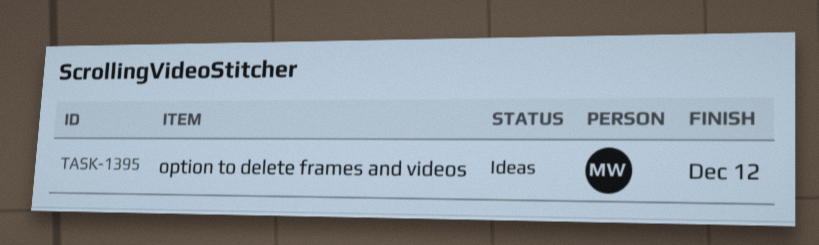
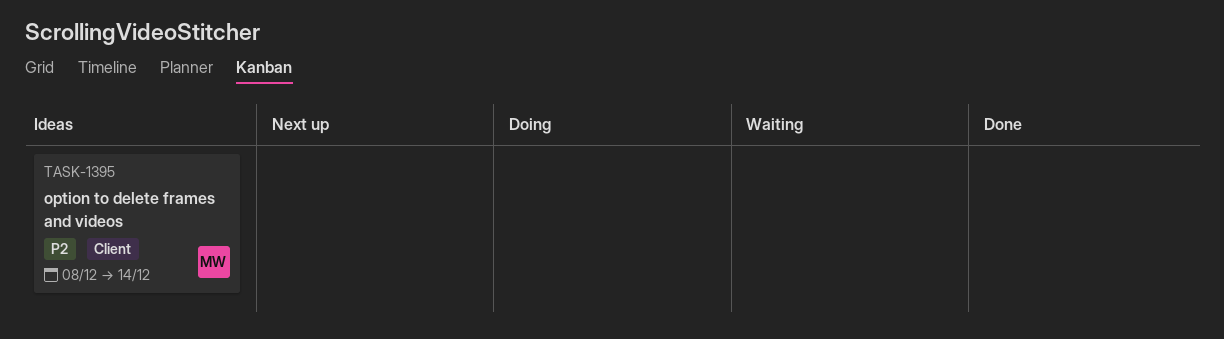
TASK-1395, due: Dec 12 -> Dec 14

